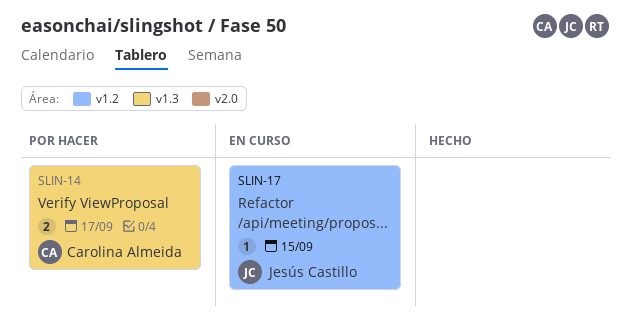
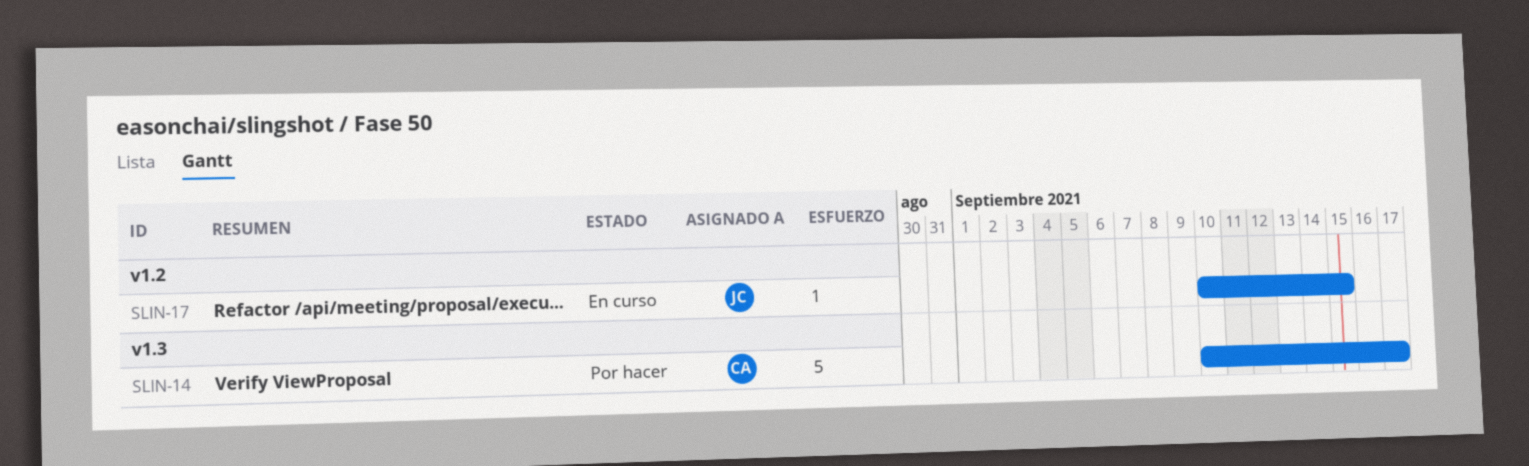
SLIN-14, estimate: 2 -> 5

